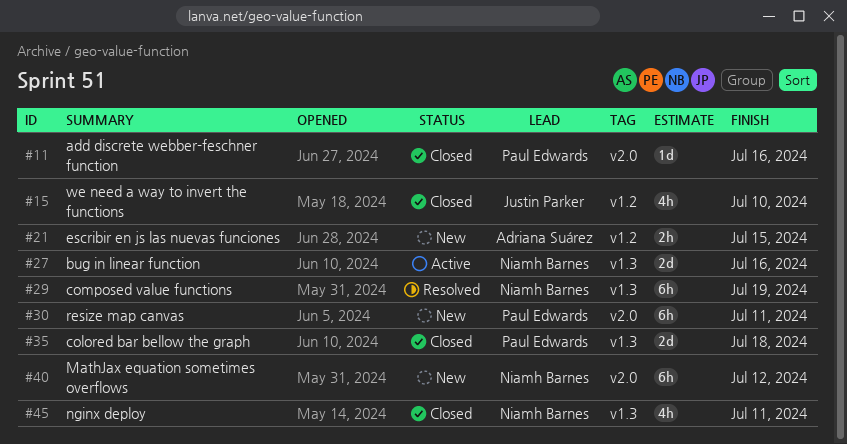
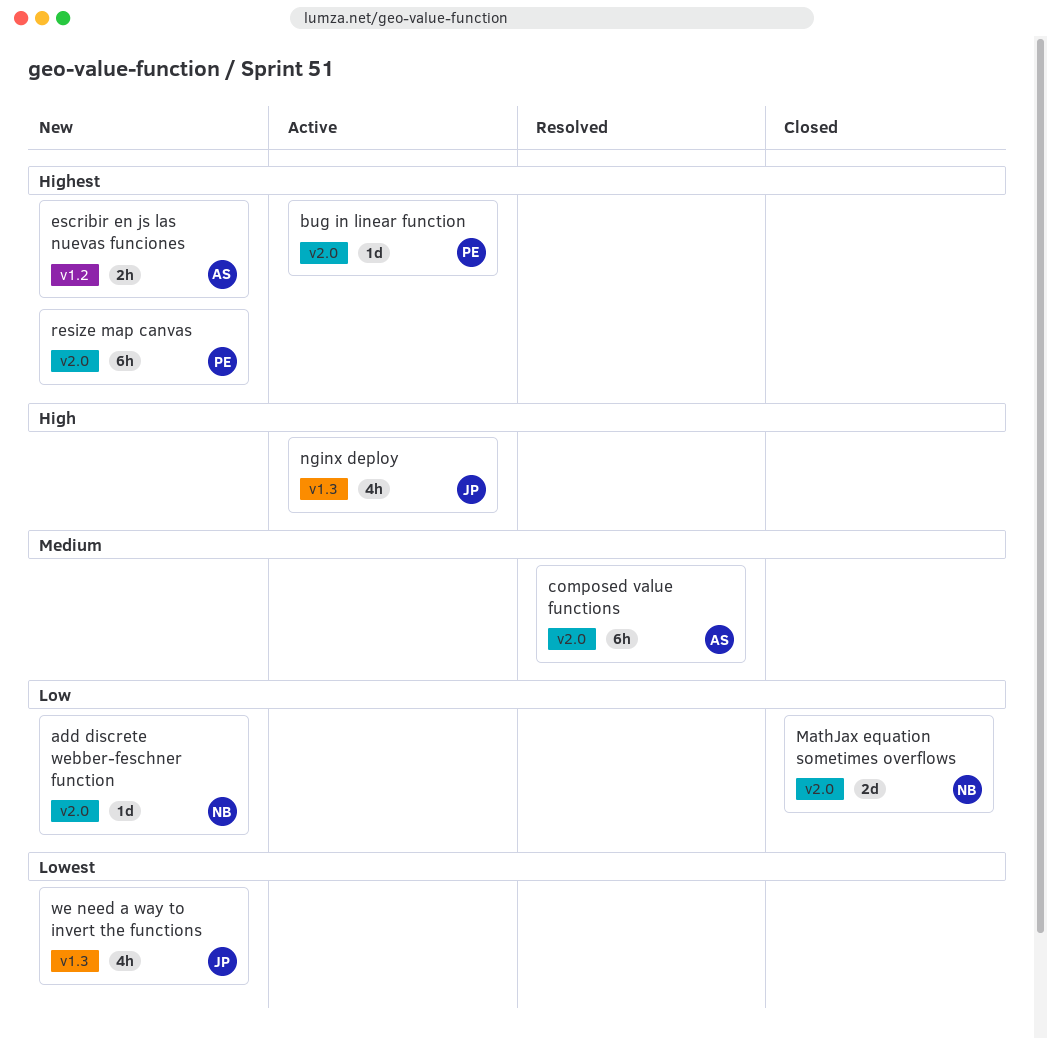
add discrete webber-feschner function, status: Closed -> New
add discrete webber-feschner function, owner: Paul Edwards -> Niamh Barnes
bug in linear function, owner: Niamh Barnes -> Paul Edwards
bug in linear function, label: v1.3 -> v2.0
bug in linear function, estimate: 2d -> 1d
colored bar bellow the graph: present -> none
composed value functions, owner: Niamh Barnes -> Adriana Suárez
composed value functions, label: v1.3 -> v2.0
MathJax equation sometimes overflows, status: New -> Closed
MathJax equation sometimes overflows, estimate: 6h -> 2d
nginx deploy, status: Closed -> Active
nginx deploy, owner: Niamh Barnes -> Justin Parker
we need a way to invert the functions, status: Closed -> New
we need a way to invert the functions, label: v1.2 -> v1.3

